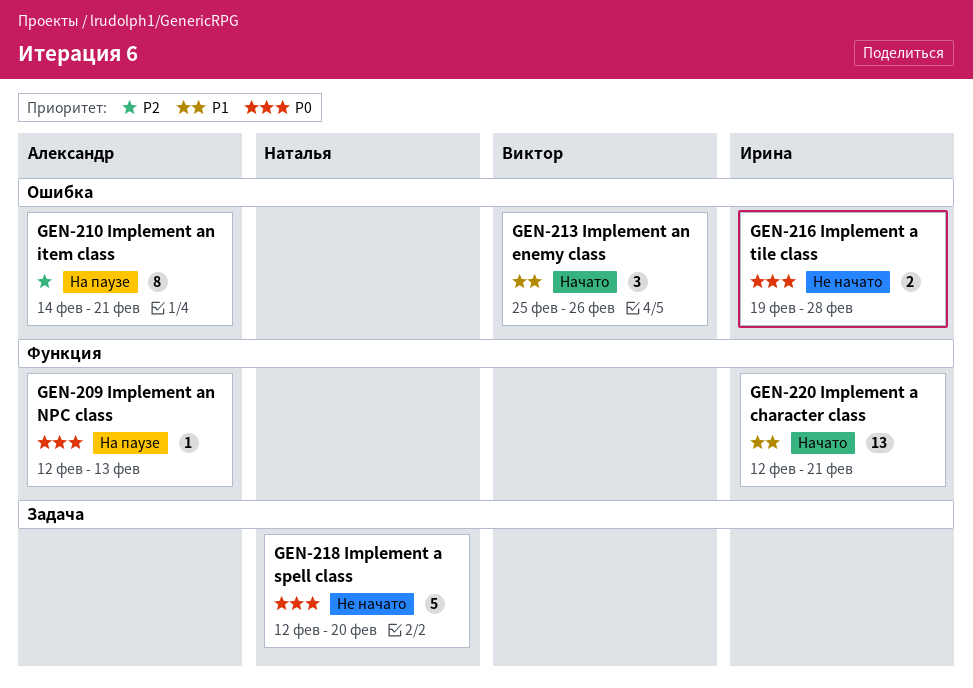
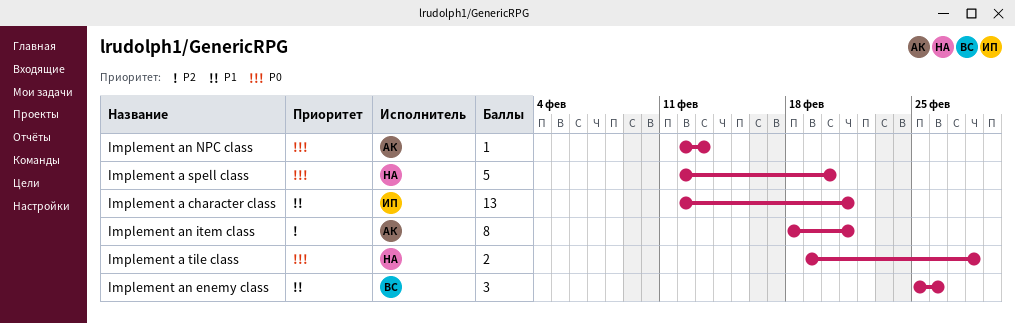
Implement a tile class, owner: Ирина -> Наталья
Implement an item class, start: Feb 14 -> Feb 18

